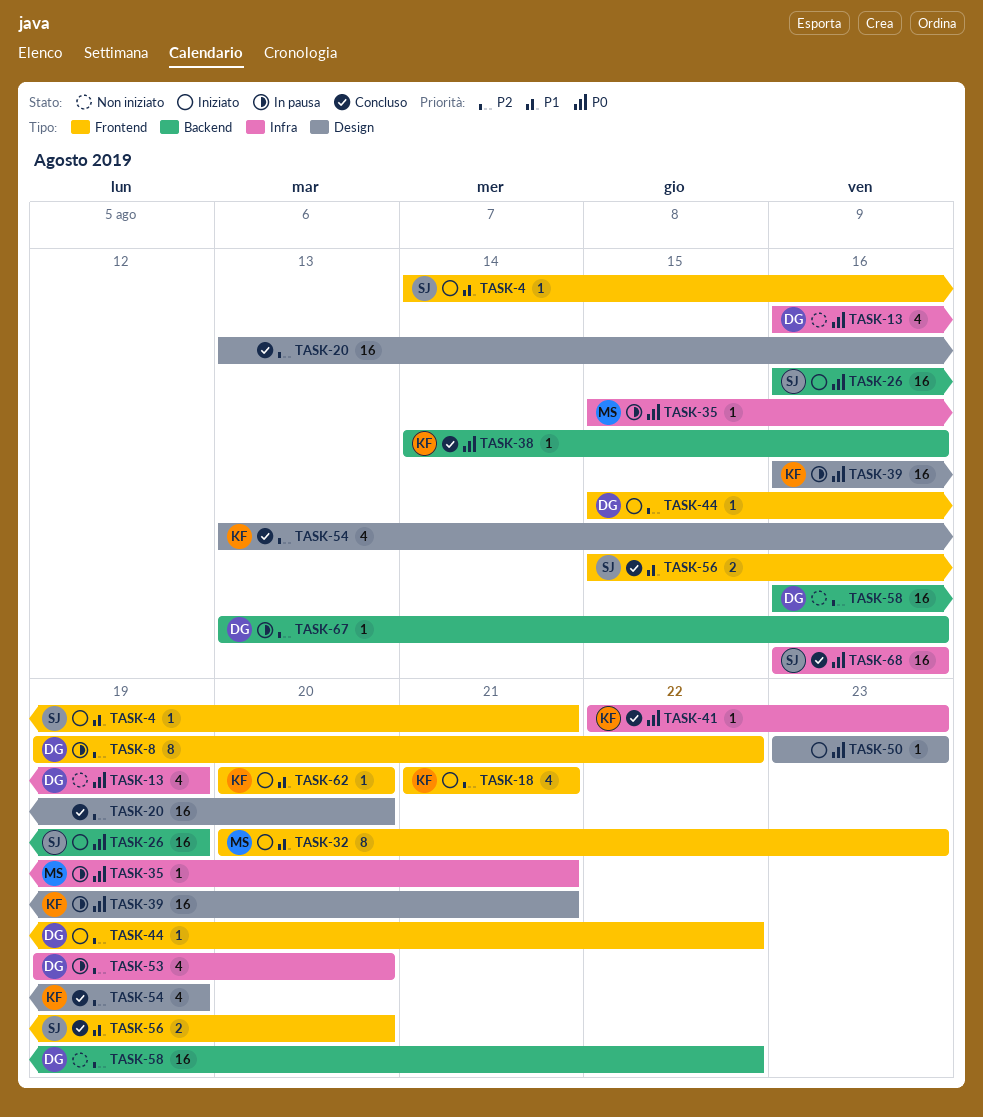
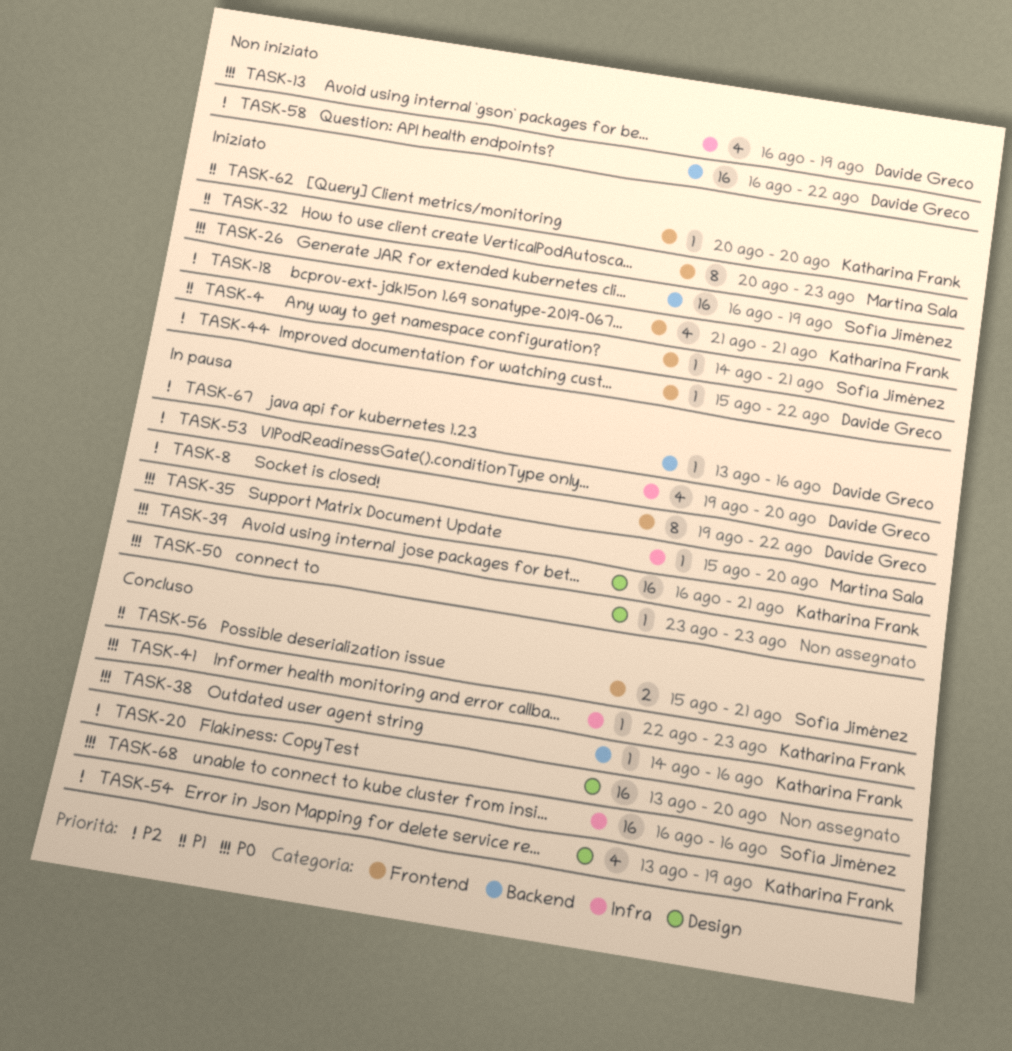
TASK-35, due: Aug 21 -> Aug 20
TASK-50, status: Iniziato -> In pausa
TASK-56, due: Aug 20 -> Aug 21

